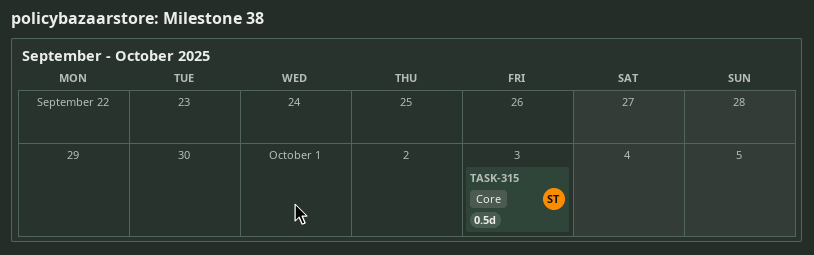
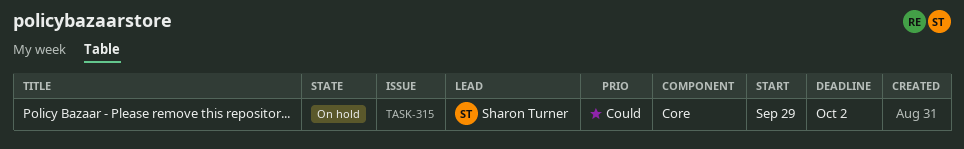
TASK-315, due: Oct 3 -> Oct 2

